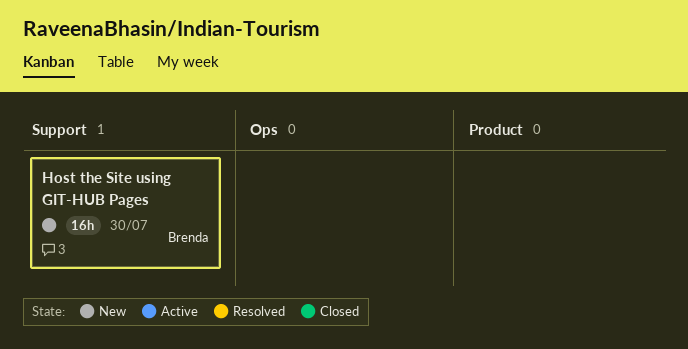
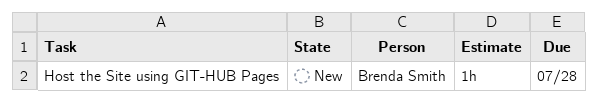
Host the Site using GIT-HUB Pages, estimate: 16h -> 1h
Host the Site using GIT-HUB Pages, due: Jul 30 -> Jul 28

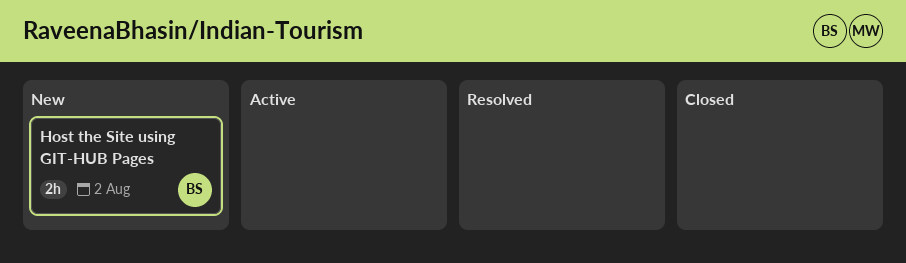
Host the Site using GIT-HUB Pages, estimate: 1h -> 2h
Host the Site using GIT-HUB Pages, due: Jul 28 -> Aug 2

